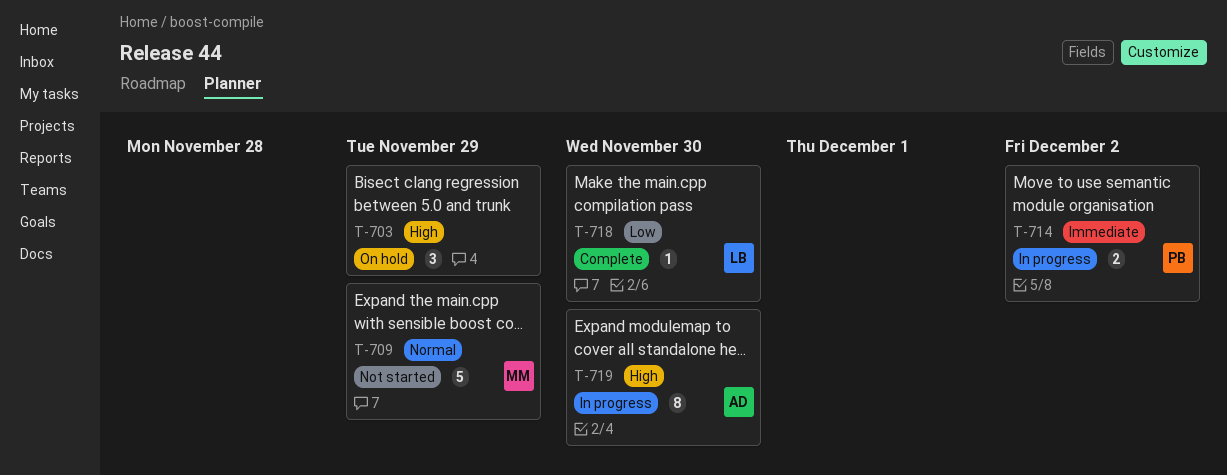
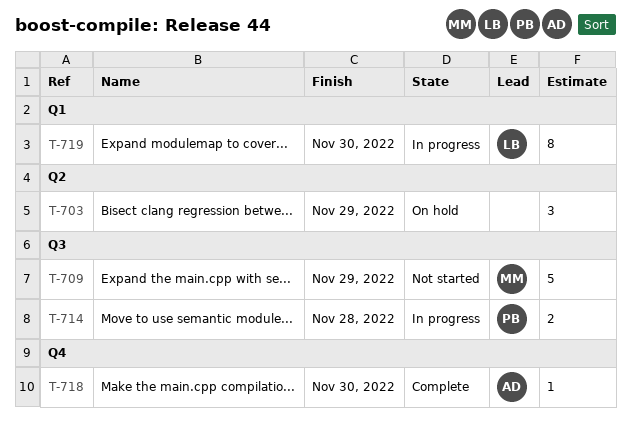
T-714, due: Dec 2 -> Nov 28
T-718, owner: LB -> AD
T-719, owner: AD -> LB

